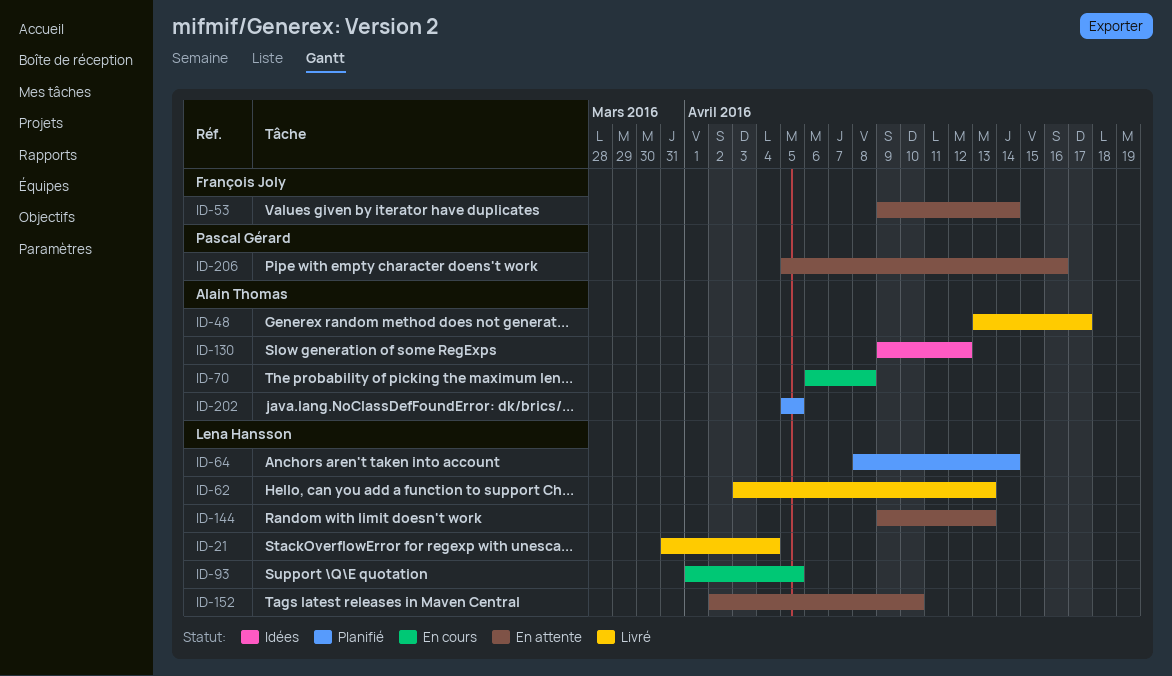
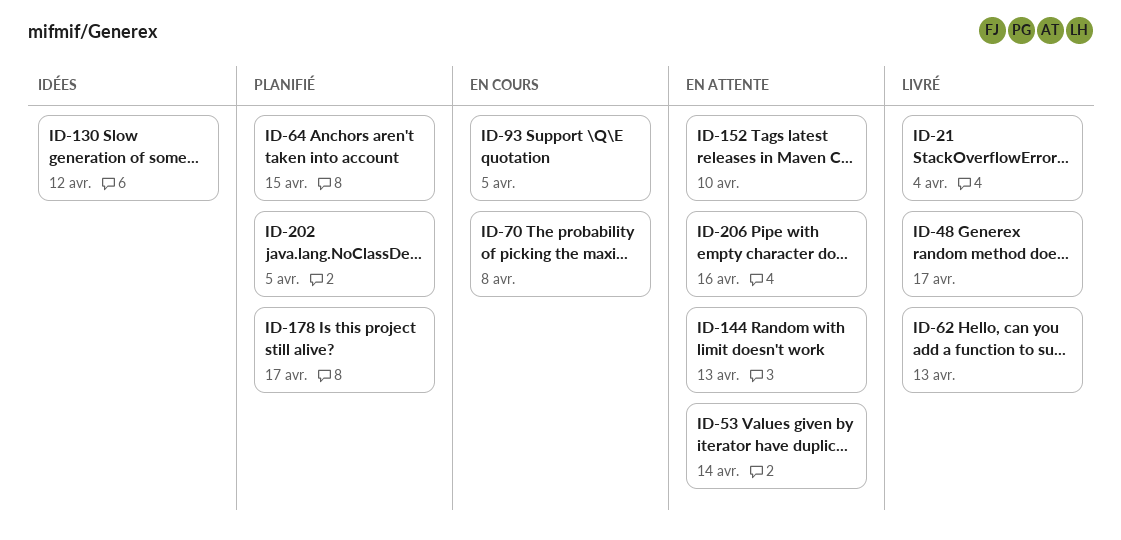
ID-64, due: Apr 14 -> Apr 15
ID-178: none -> present

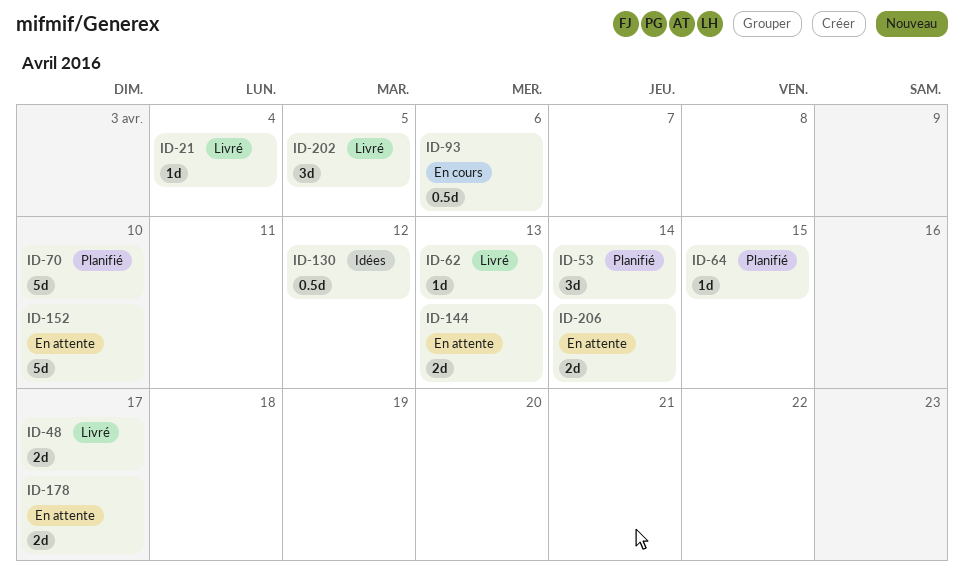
ID-53, status: En attente -> Planifié
ID-70, status: En cours -> Planifié
ID-70, due: Apr 8 -> Apr 10
ID-93, due: Apr 5 -> Apr 6
ID-178, status: Planifié -> En attente
ID-202, status: Planifié -> Livré
ID-206, due: Apr 16 -> Apr 14

